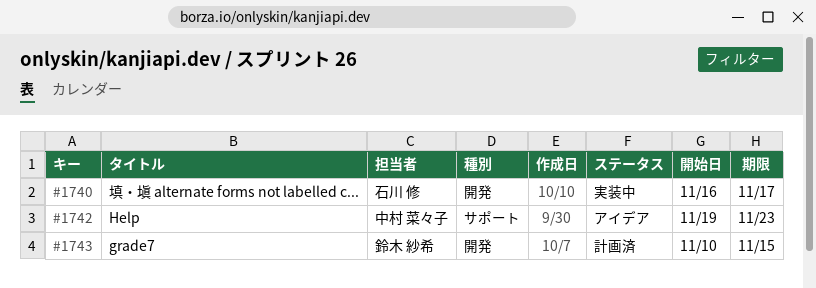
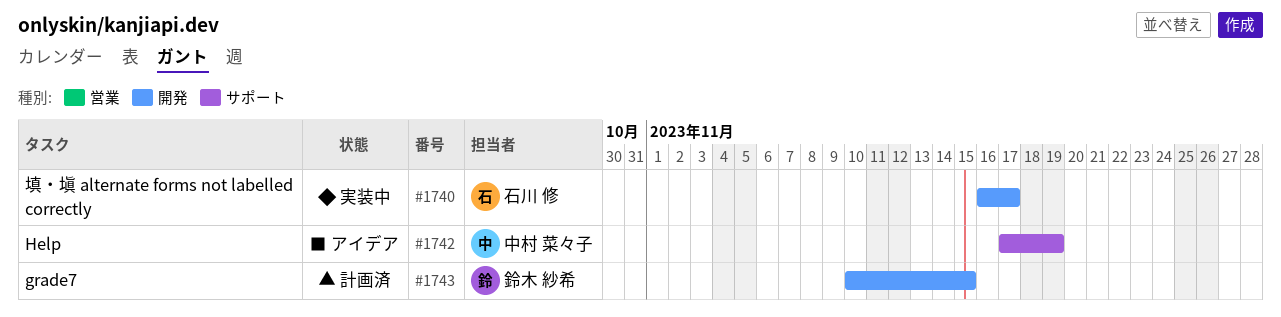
#1742, start: Nov 19 -> Nov 17
#1742, due: Nov 23 -> Nov 19

